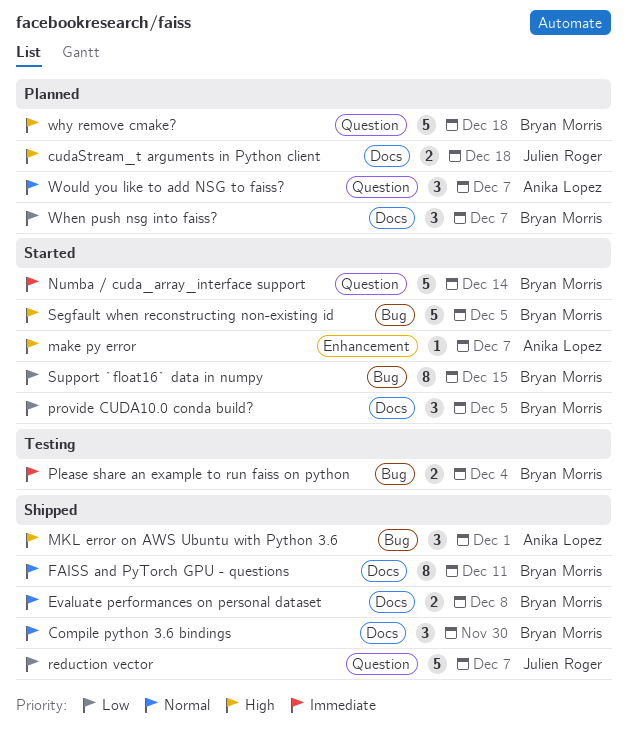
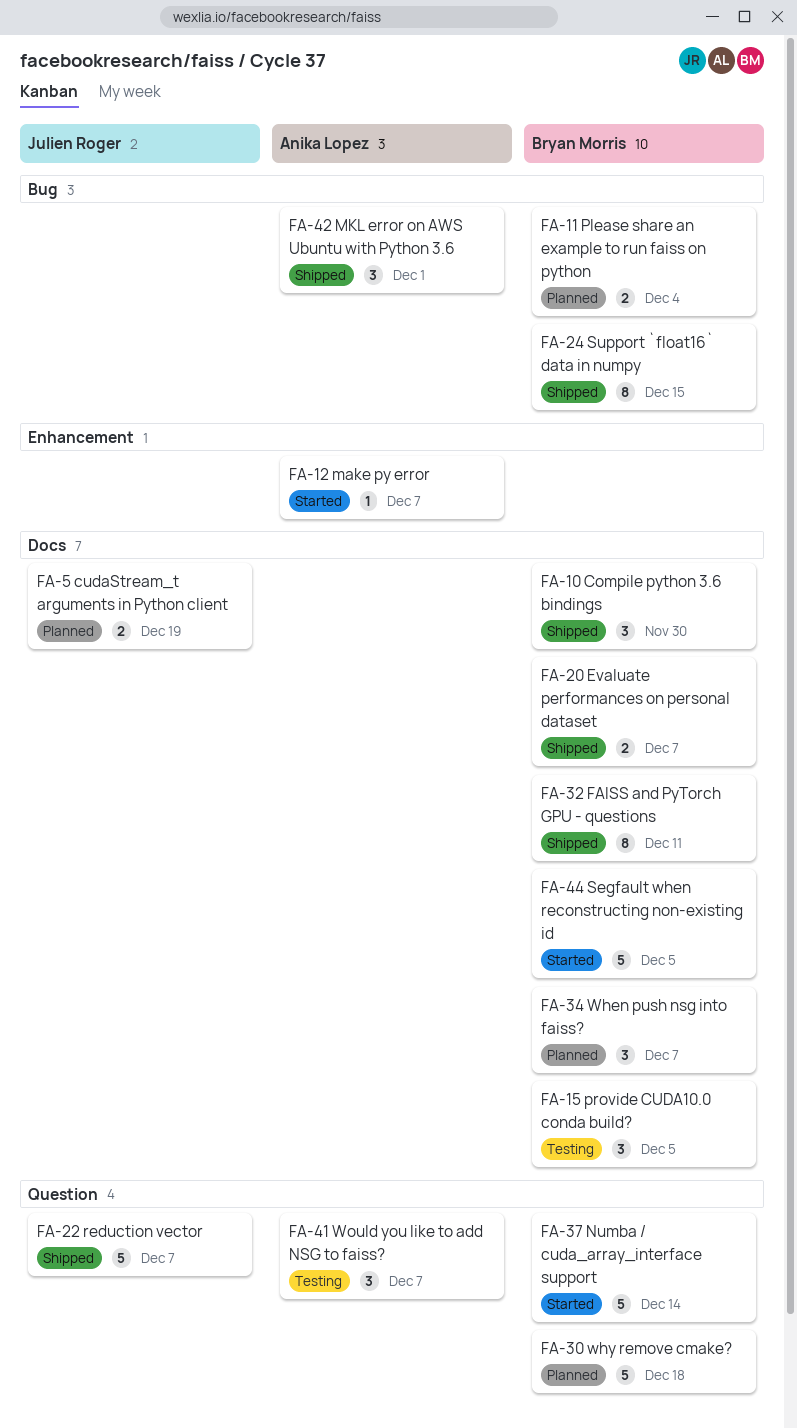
cudaStream_t arguments in Python client, due: Dec 18 -> Dec 19
Evaluate performances on personal dataset, due: Dec 8 -> Dec 7
Please share an example to run faiss on python, status: Testing -> Planned
provide CUDA10.0 conda build?, status: Started -> Testing
Segfault when reconstructing non-existing id, label: Bug -> Docs
Support `float16` data in numpy, status: Started -> Shipped
Would you like to add NSG to faiss?, status: Planned -> Testing

